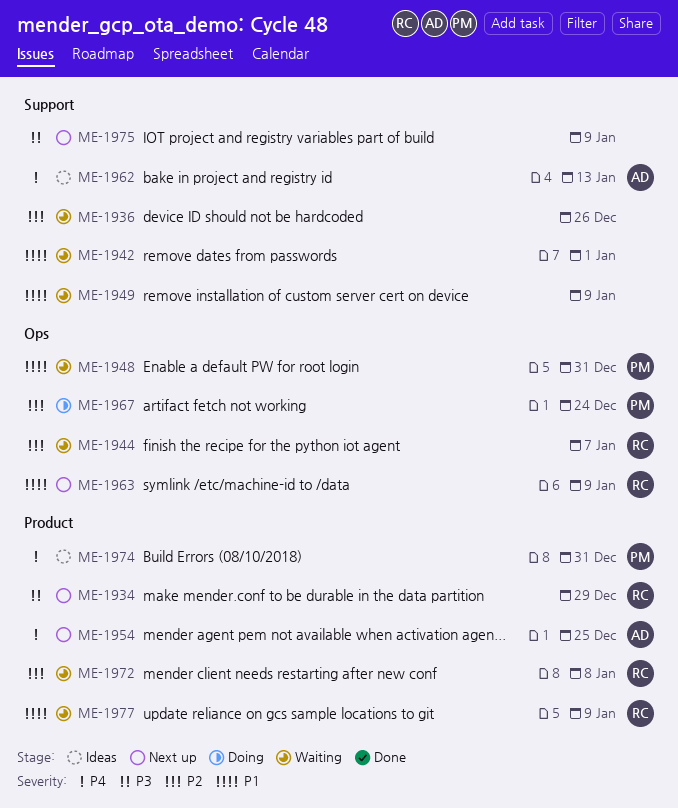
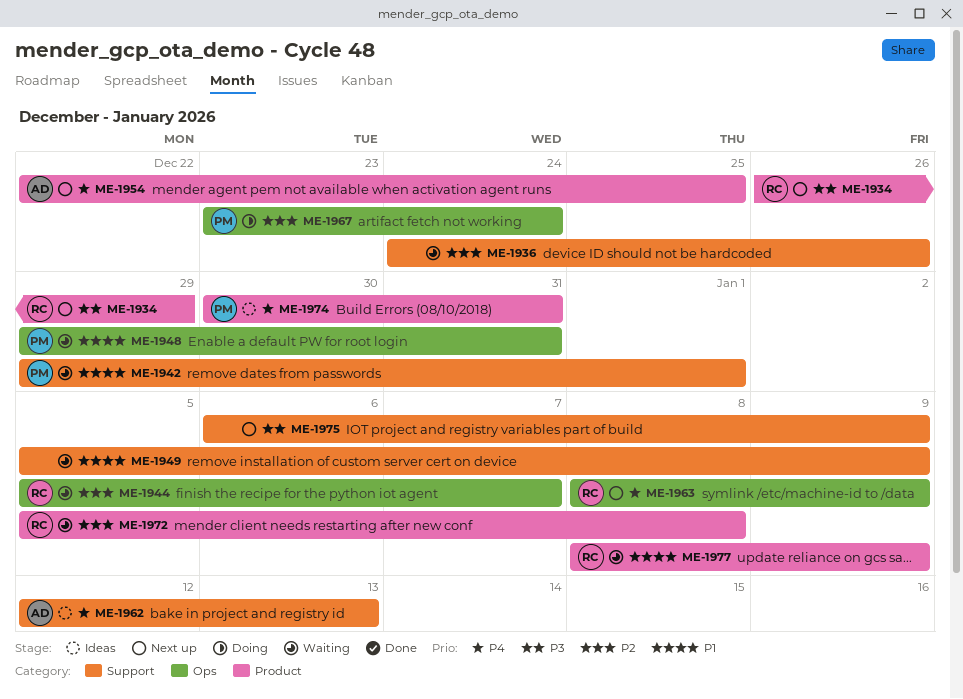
ME-1942, owner: none -> PM
ME-1963, priority: P1 -> P4

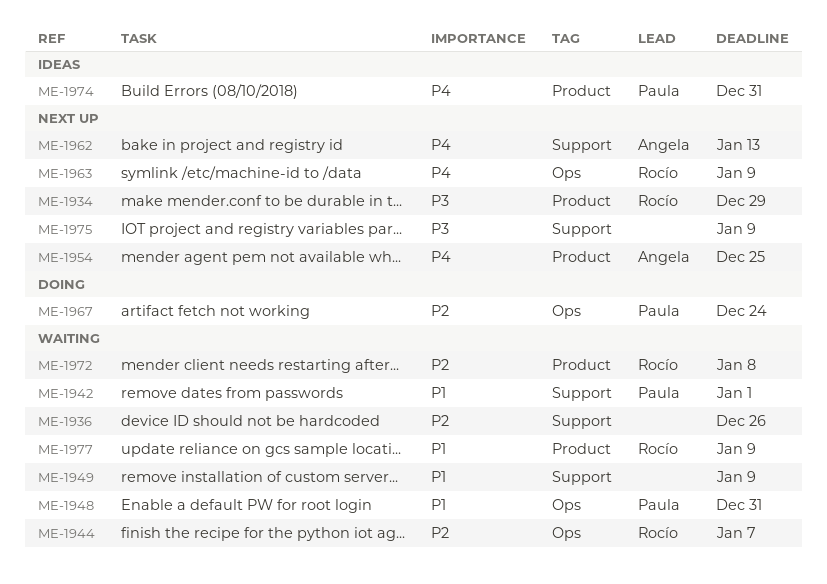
ME-1962, status: Ideas -> Next up

